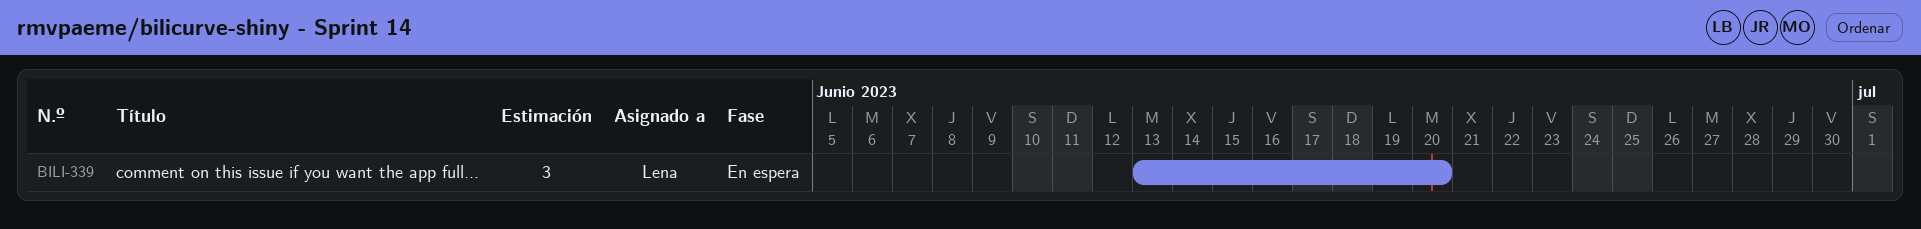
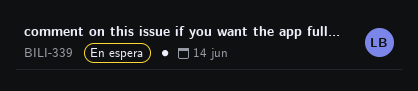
BILI-339, estimate: 3 -> 1
BILI-339, due: Jun 20 -> Jun 14

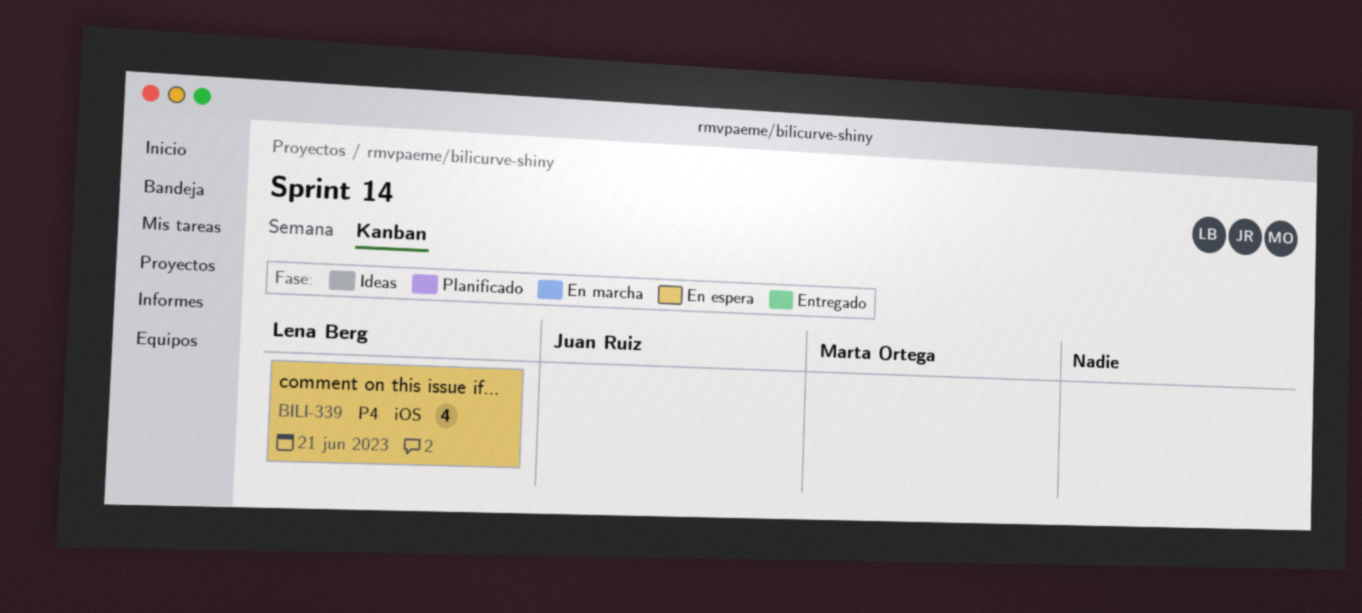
BILI-339, estimate: 1 -> 4
BILI-339, due: Jun 14 -> Jun 21

